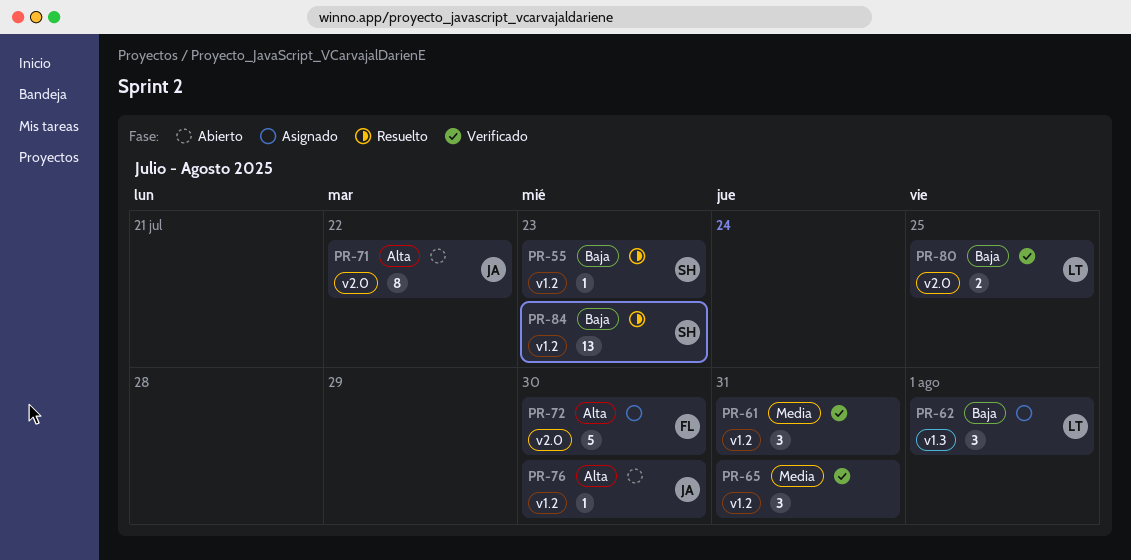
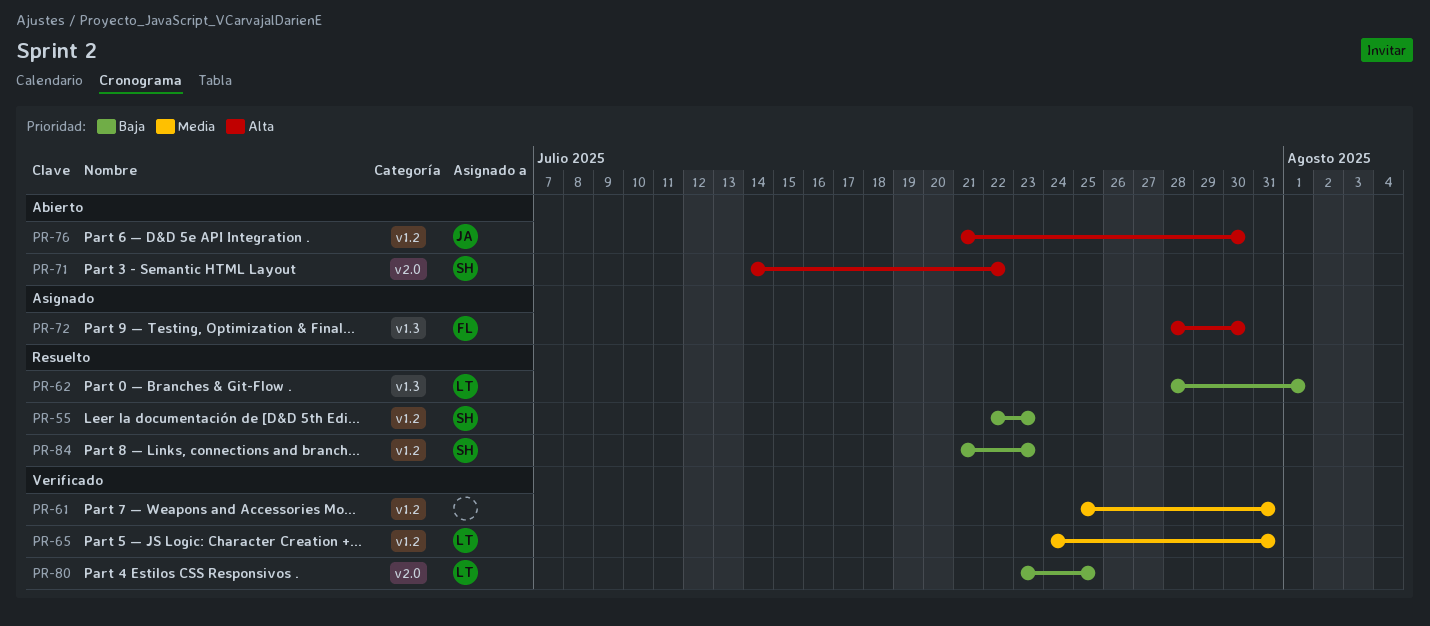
PR-62, status: Asignado -> Resuelto
PR-65, owner: none -> LT
PR-71, owner: JA -> SH
PR-72, label: v2.0 -> v1.3

